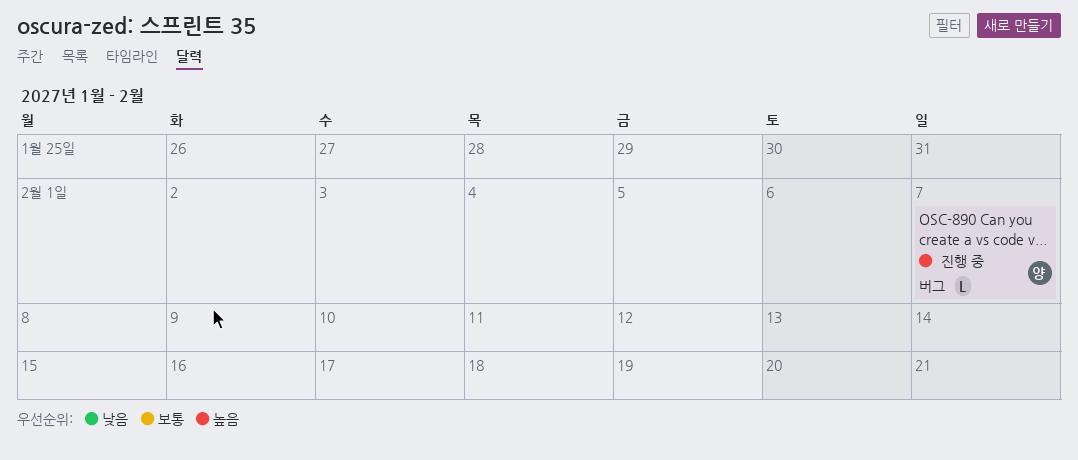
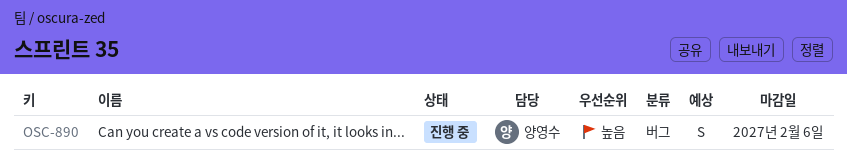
OSC-890, estimate: L -> S
OSC-890, due: Feb 7 -> Feb 6

